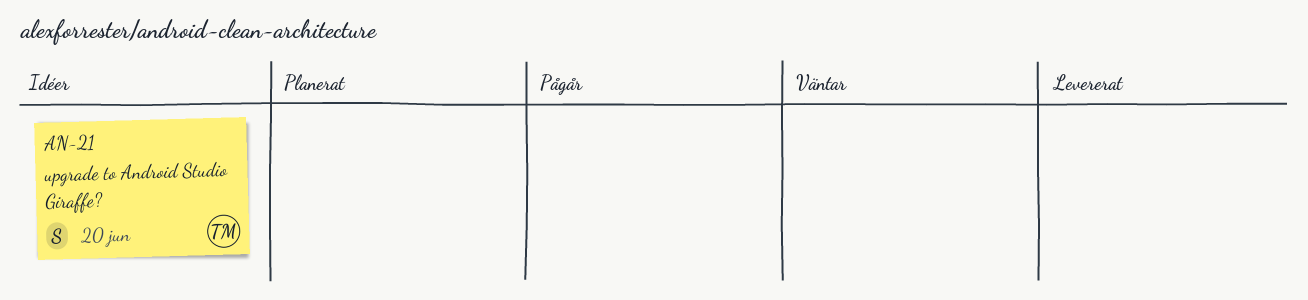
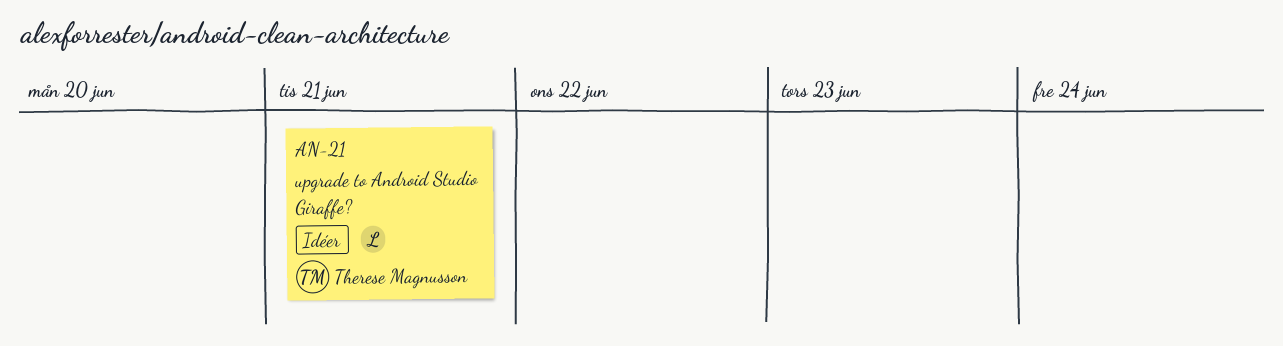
AN-21, estimate: S -> L
AN-21, due: Jun 20 -> Jun 21

